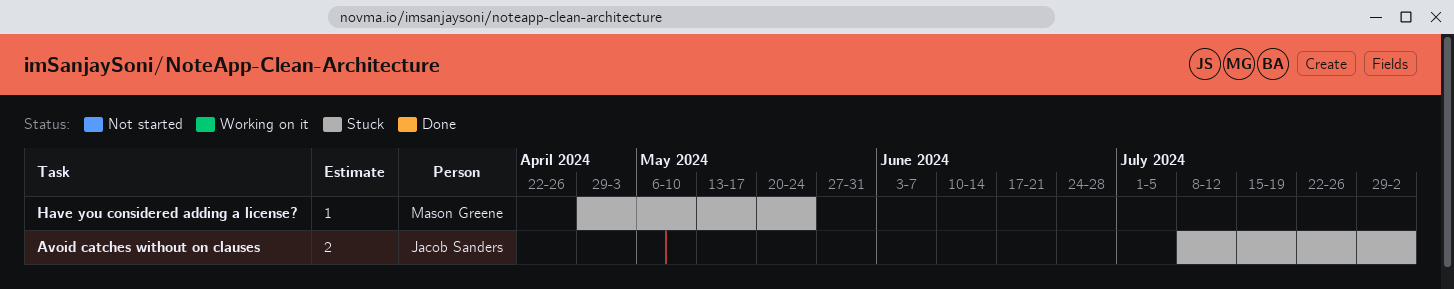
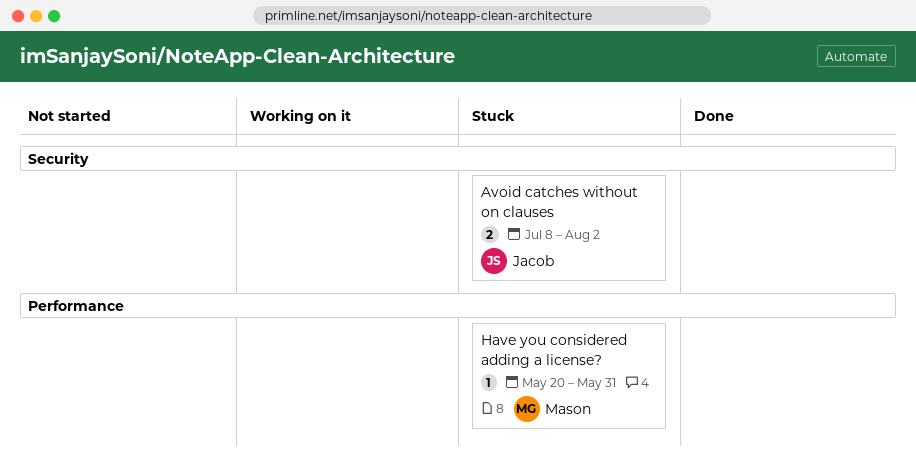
Have you considered adding a license?, start: Apr 29 -> May 20
Have you considered adding a license?, due: May 24 -> May 31

